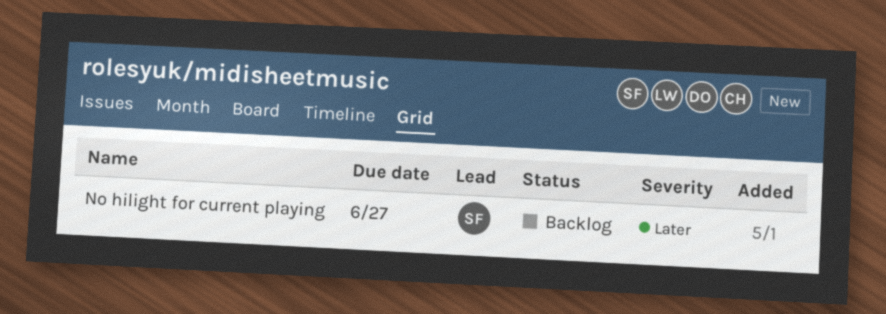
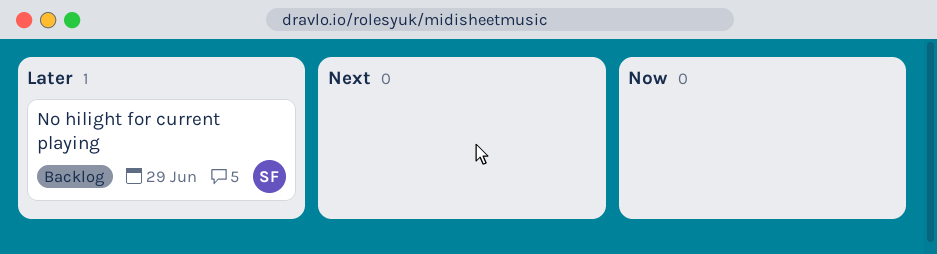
No hilight for current playing, due: Jun 27 -> Jun 29

